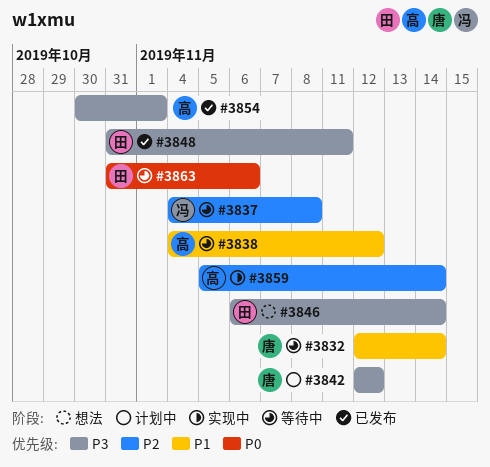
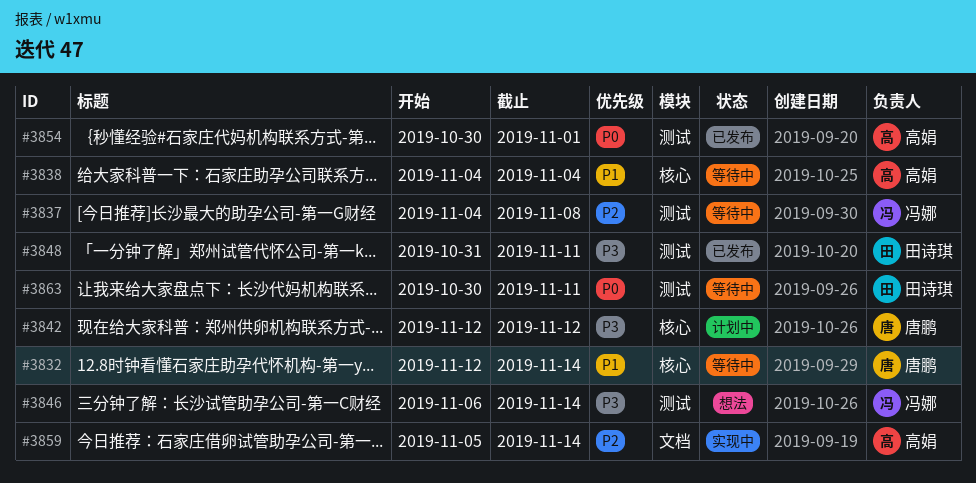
#3838, due: Nov 12 -> Nov 4
#3846, owner: 田诗琪 -> 冯娜
#3854, priority: P3 -> P0
#3863, start: Oct 31 -> Oct 30
#3863, due: Nov 6 -> Nov 11

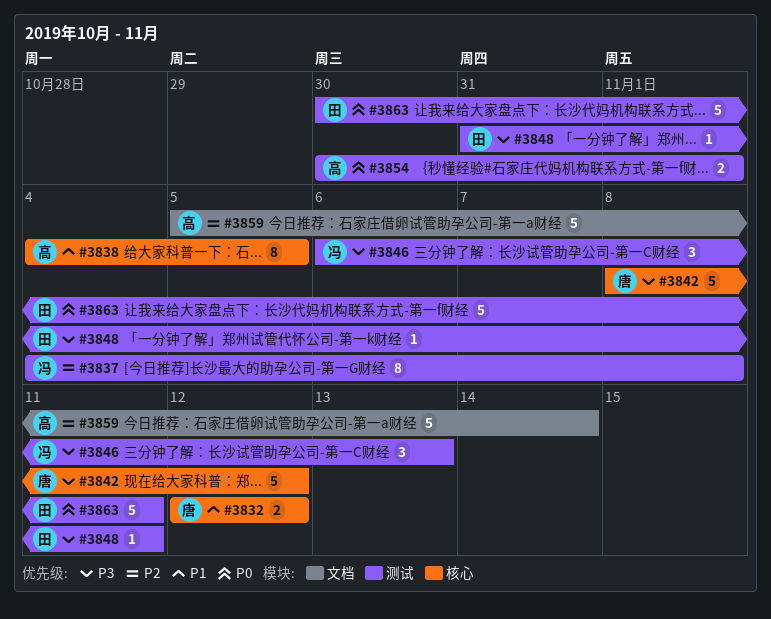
#3832, due: Nov 14 -> Nov 12
#3838, due: Nov 4 -> Nov 5
#3842, start: Nov 12 -> Nov 8
#3846, due: Nov 14 -> Nov 13

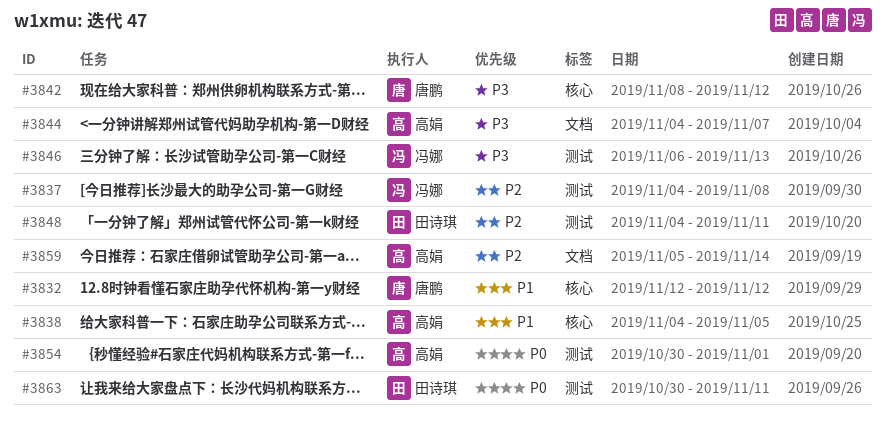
#3844: none -> present
#3848, priority: P3 -> P2
#3848, start: Oct 31 -> Nov 4

